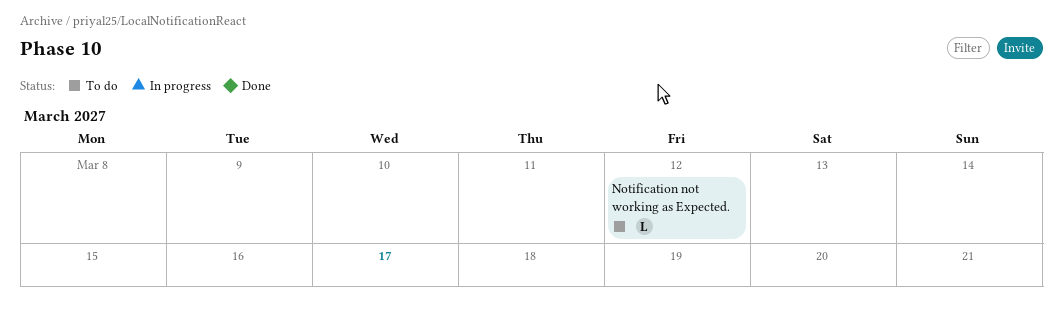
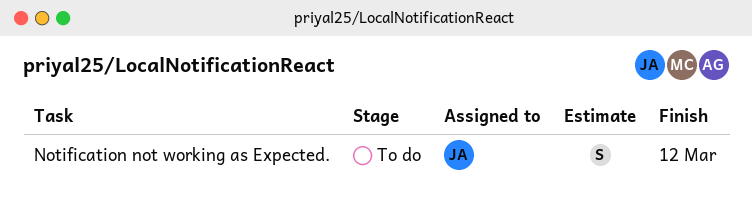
Notification not working as Expected., estimate: L -> S

